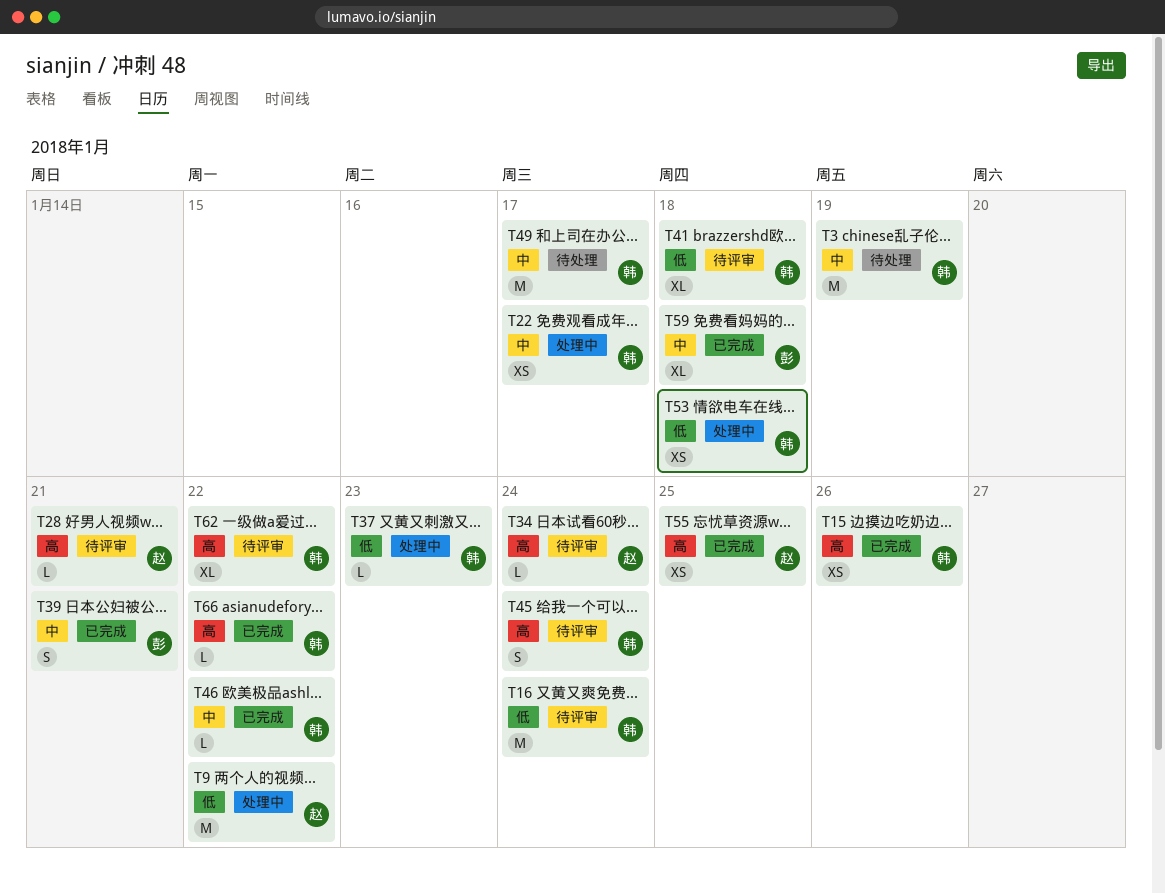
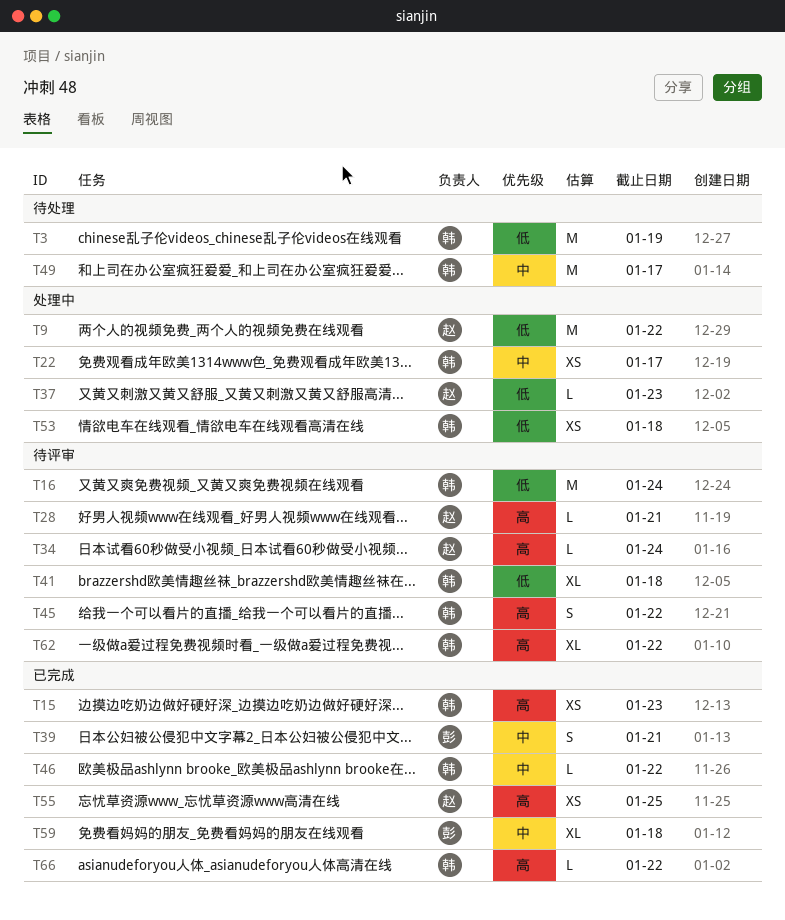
T3, priority: 中 -> 低
T15, due: Jan 26 -> Jan 23
T37, owner: 韩 -> 赵
T45, due: Jan 24 -> Jan 22

